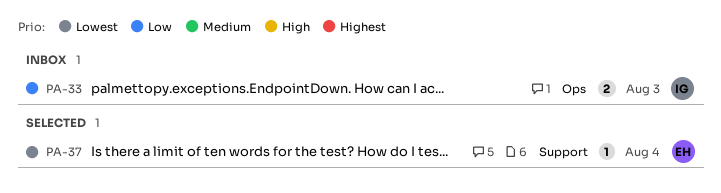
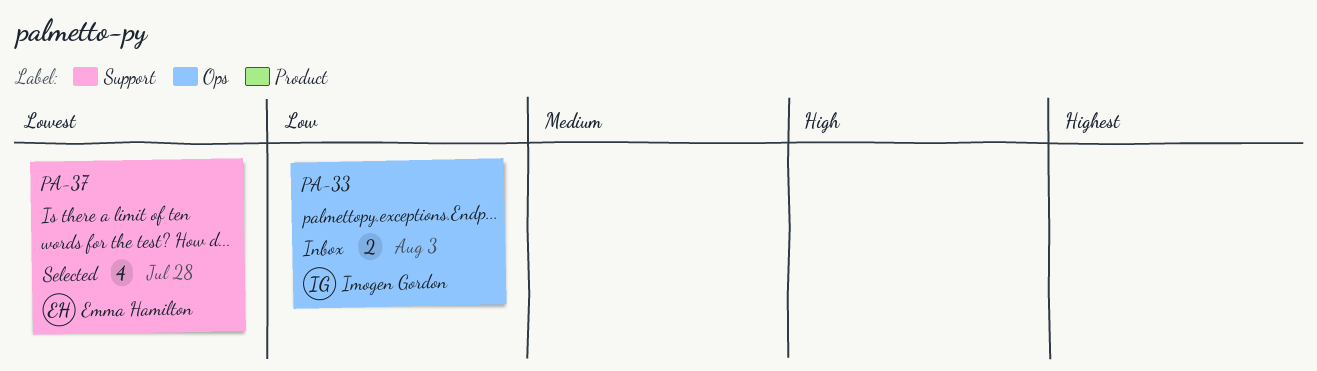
PA-37, estimate: 1 -> 4
PA-37, due: Aug 4 -> Jul 28

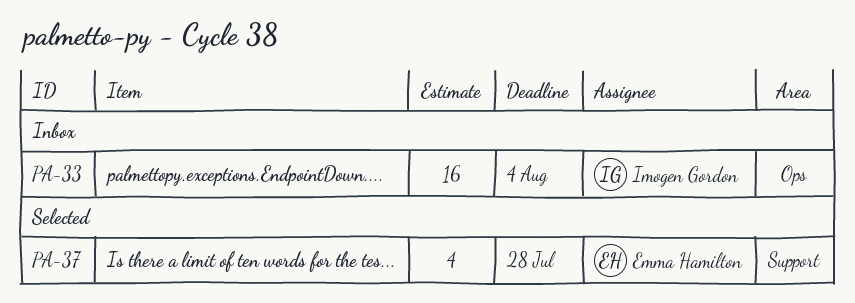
PA-33, estimate: 2 -> 16
PA-33, due: Aug 3 -> Aug 4

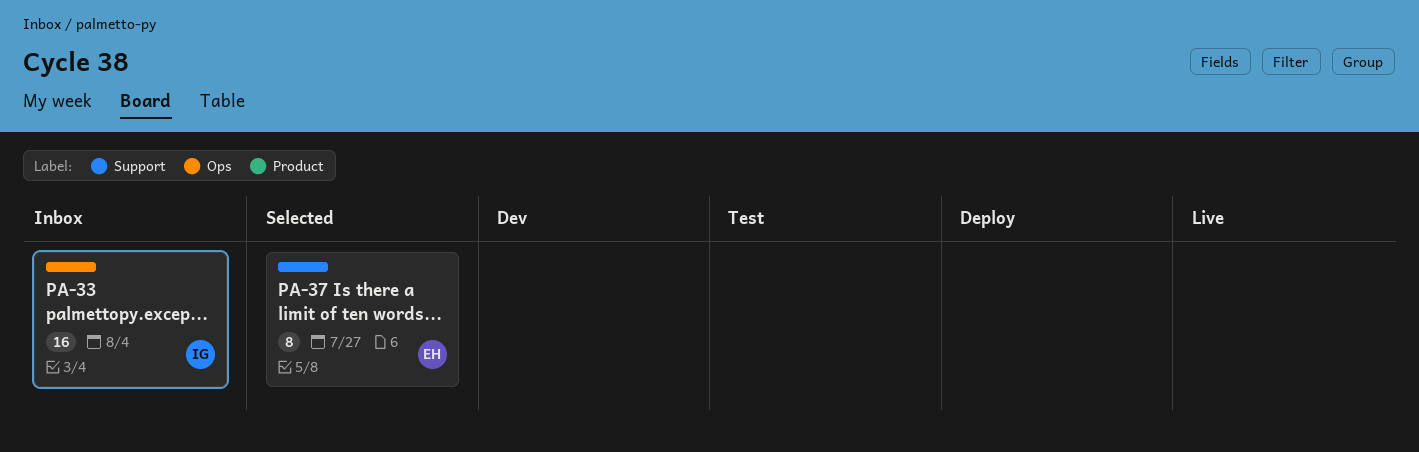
PA-37, estimate: 4 -> 8
PA-37, due: Jul 28 -> Jul 27

